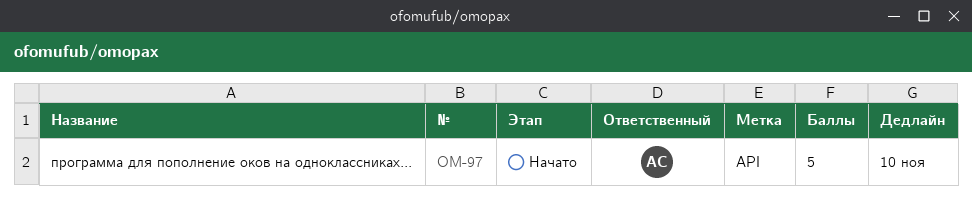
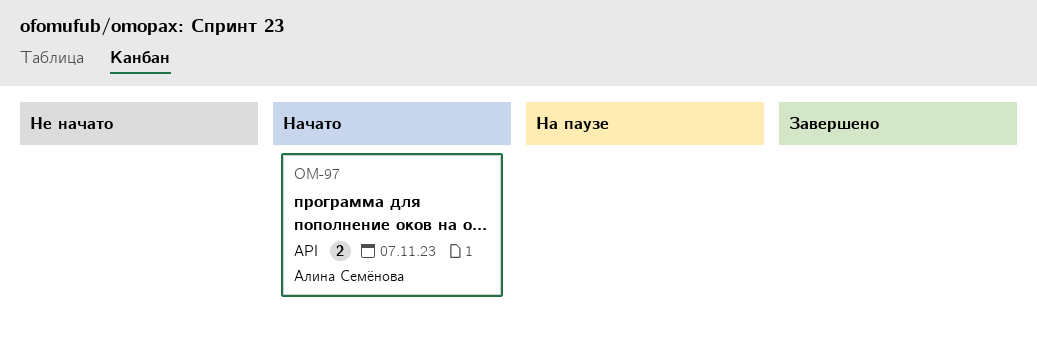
OM-97, estimate: 5 -> 2
OM-97, due: Nov 10 -> Nov 7

